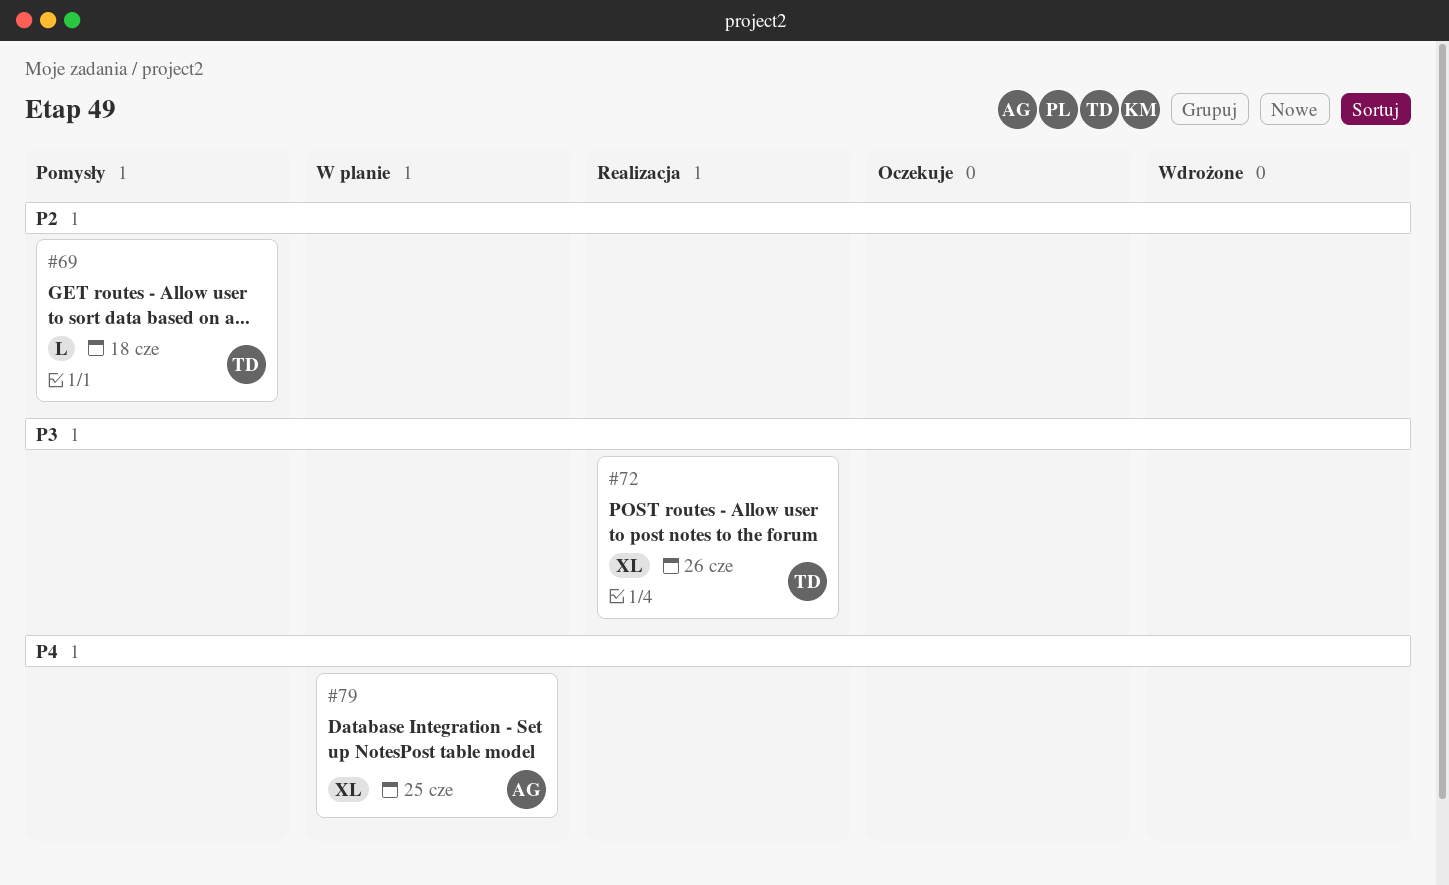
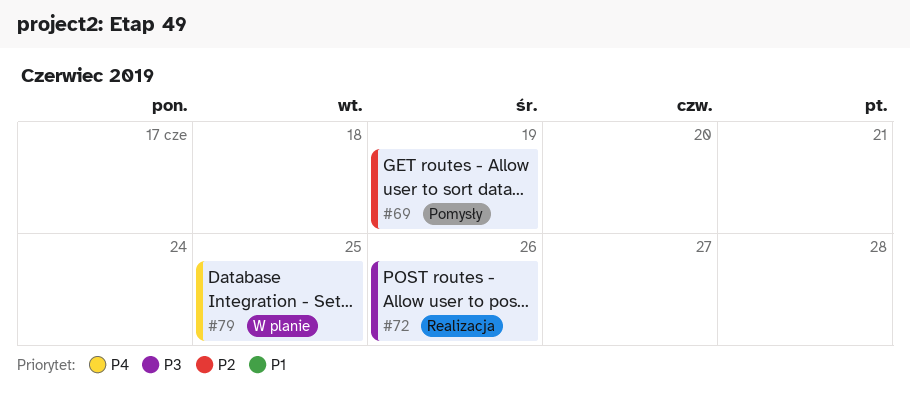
#69, due: Jun 18 -> Jun 19

